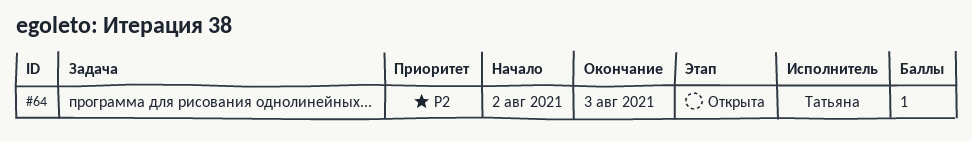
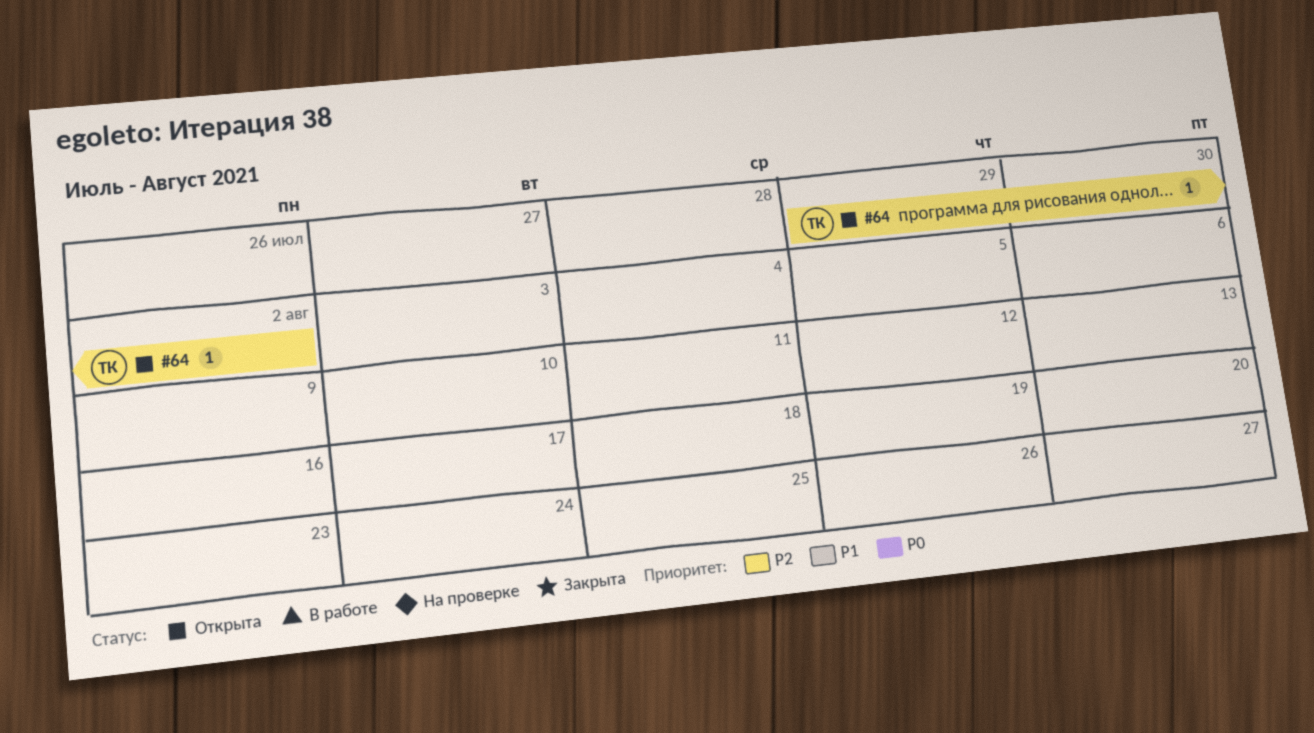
#64, start: Aug 2 -> Jul 29
#64, due: Aug 3 -> Aug 2

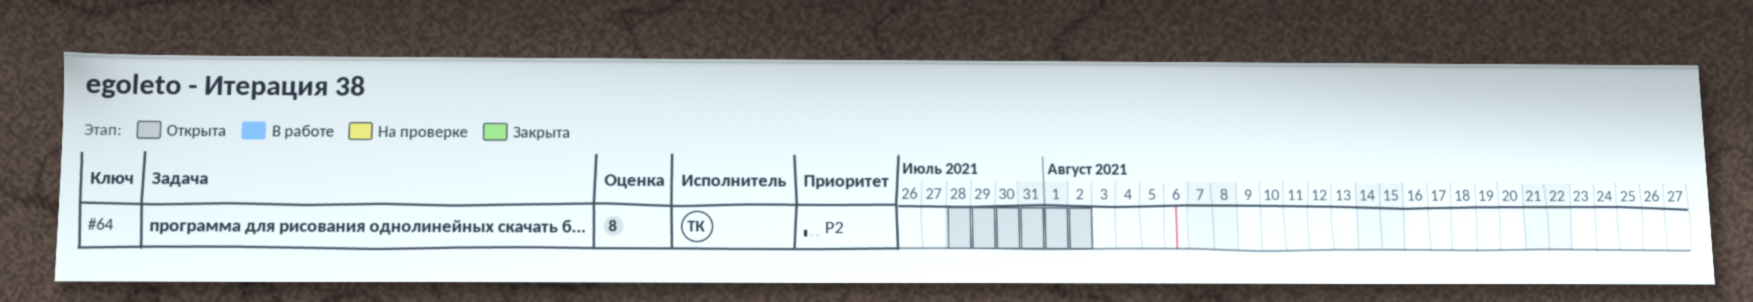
#64, estimate: 1 -> 8
#64, start: Jul 29 -> Jul 28

